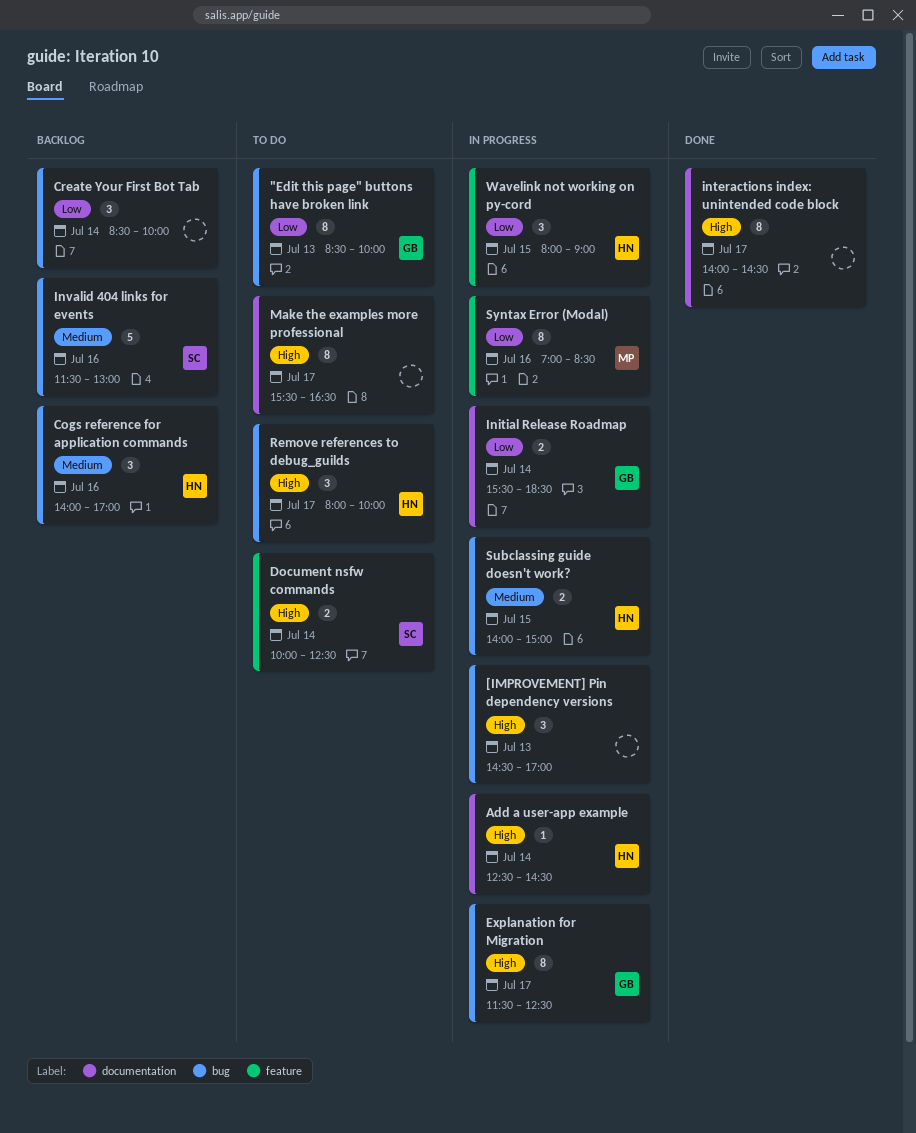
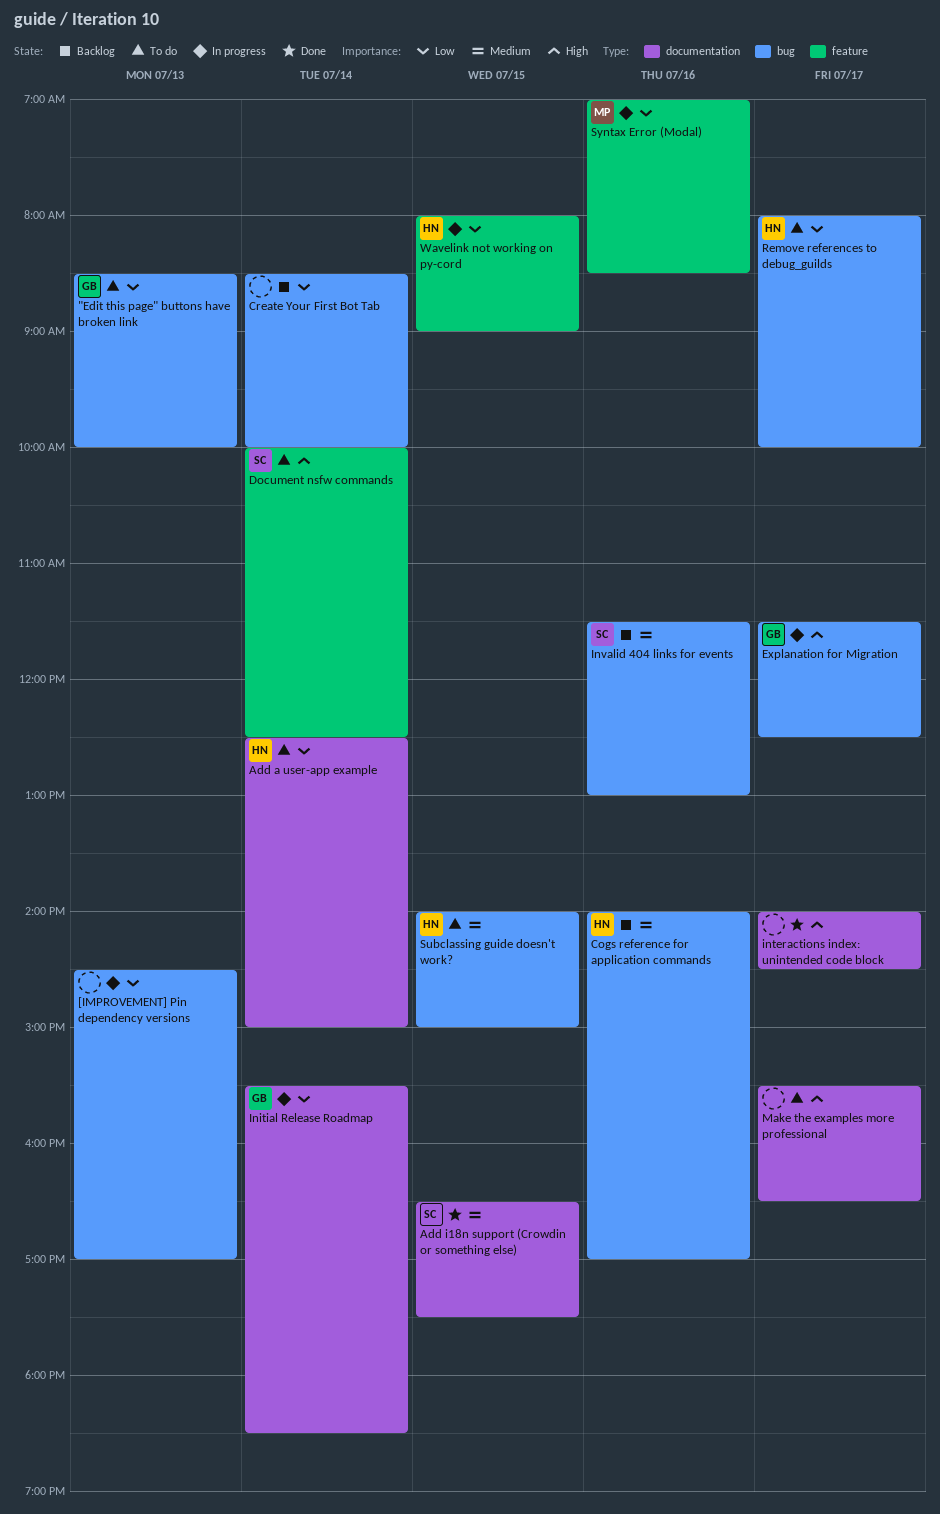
[IMPROVEMENT] Pin dependency versions, priority: High -> Low
Add a user-app example, status: In progress -> To do
Add a user-app example, priority: High -> Low
Add a user-app example, ends: 14:30 -> 15:00
Add i18n support (Crowdin or something else): none -> present
Remove references to debug_guilds, priority: High -> Low
Subclassing guide doesn't work?, status: In progress -> To do

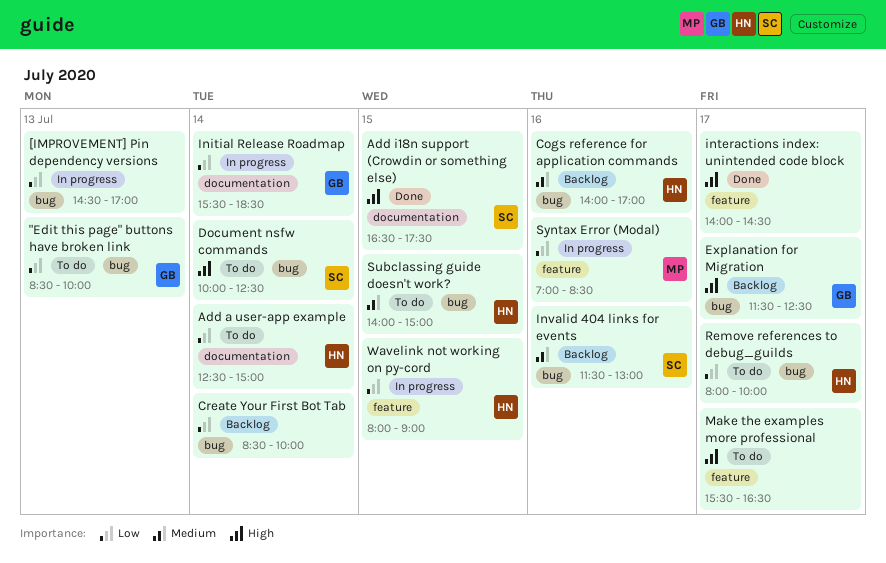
Add i18n support (Crowdin or something else), priority: Medium -> High
Document nsfw commands, label: feature -> bug
Explanation for Migration, status: In progress -> Backlog
interactions index: unintended code block, label: documentation -> feature
Make the examples more professional, label: documentation -> feature

